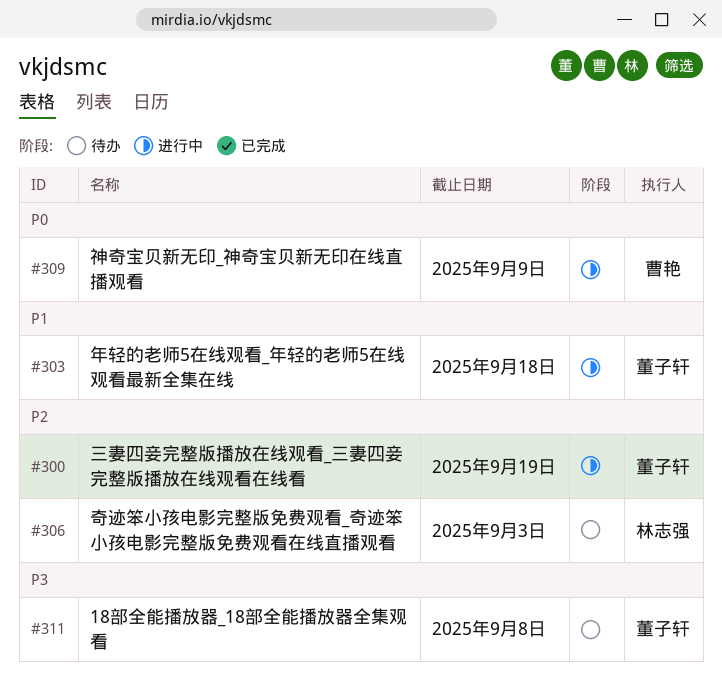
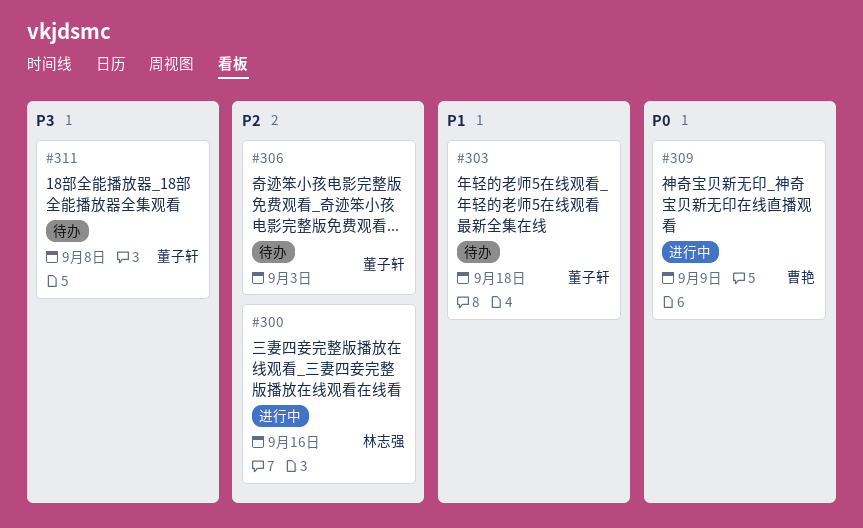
#300, owner: 董子轩 -> 林志强
#300, due: Sep 19 -> Sep 16
#303, status: 进行中 -> 待办
#306, owner: 林志强 -> 董子轩

